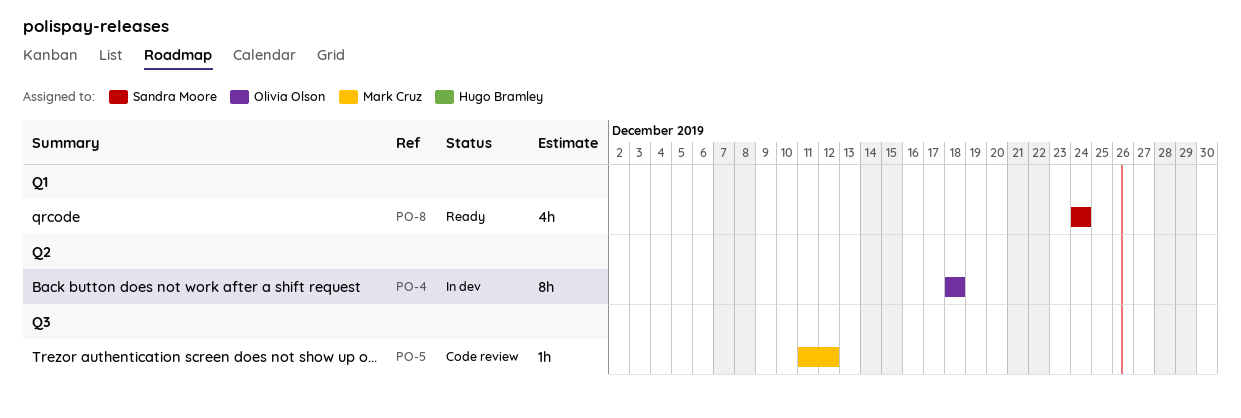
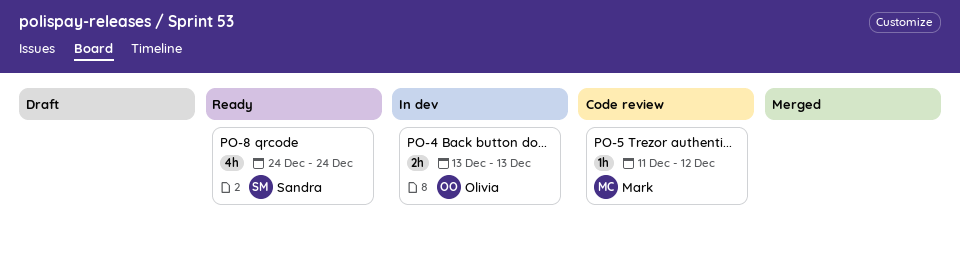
PO-4, estimate: 8h -> 2h
PO-4, start: Dec 18 -> Dec 13
PO-4, due: Dec 18 -> Dec 13

